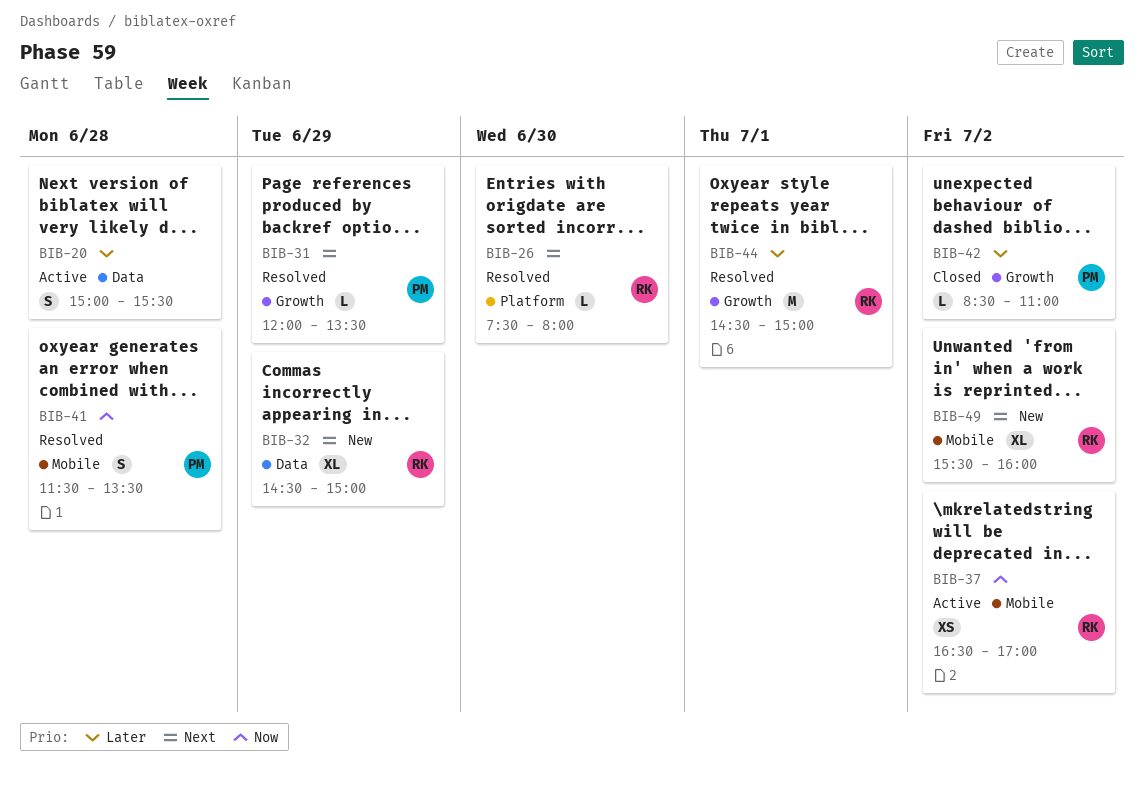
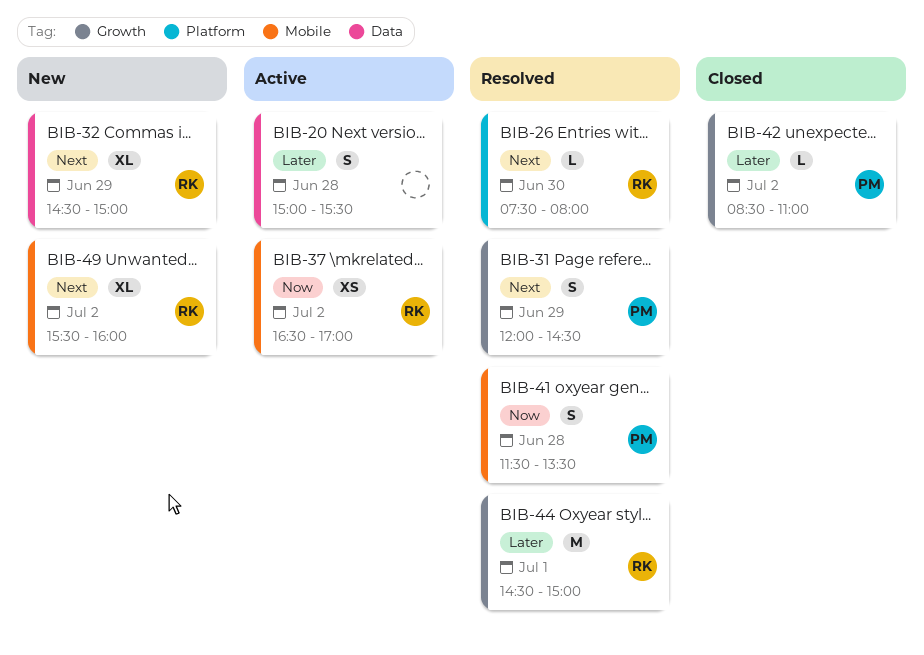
BIB-31, estimate: L -> S
BIB-31, ends: 13:30 -> 14:30

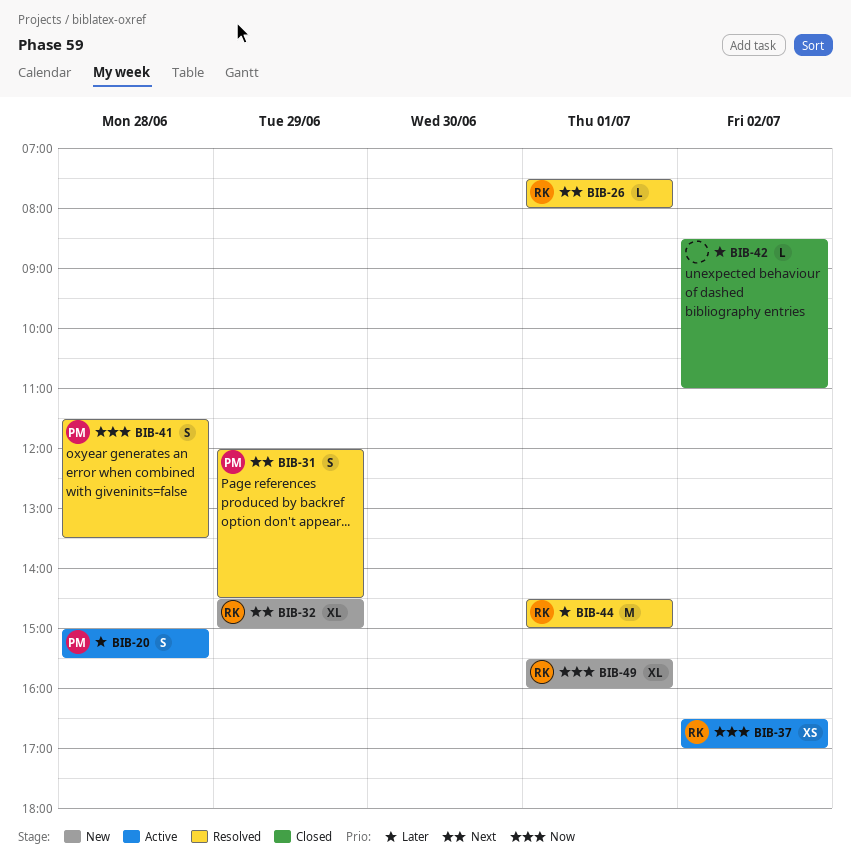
BIB-20, owner: none -> PM
BIB-26, day: Jun 30 -> Jul 1
BIB-42, owner: PM -> none
BIB-49, priority: Next -> Now
BIB-49, day: Jul 2 -> Jul 1

